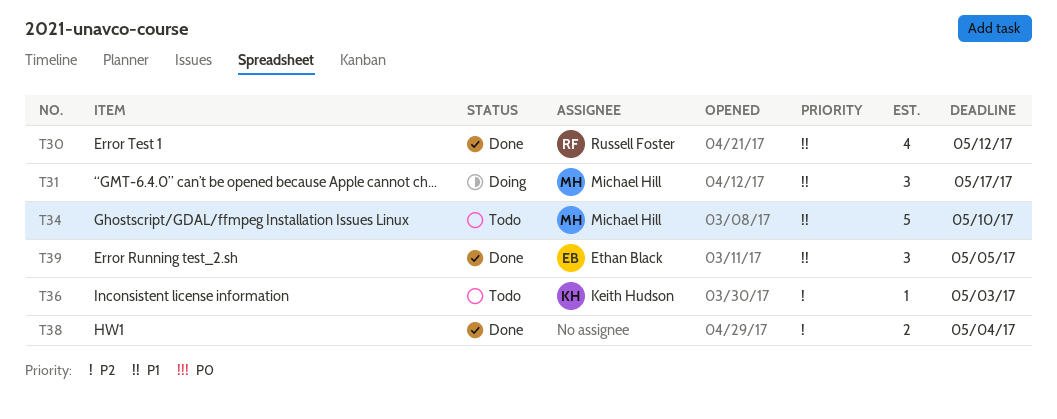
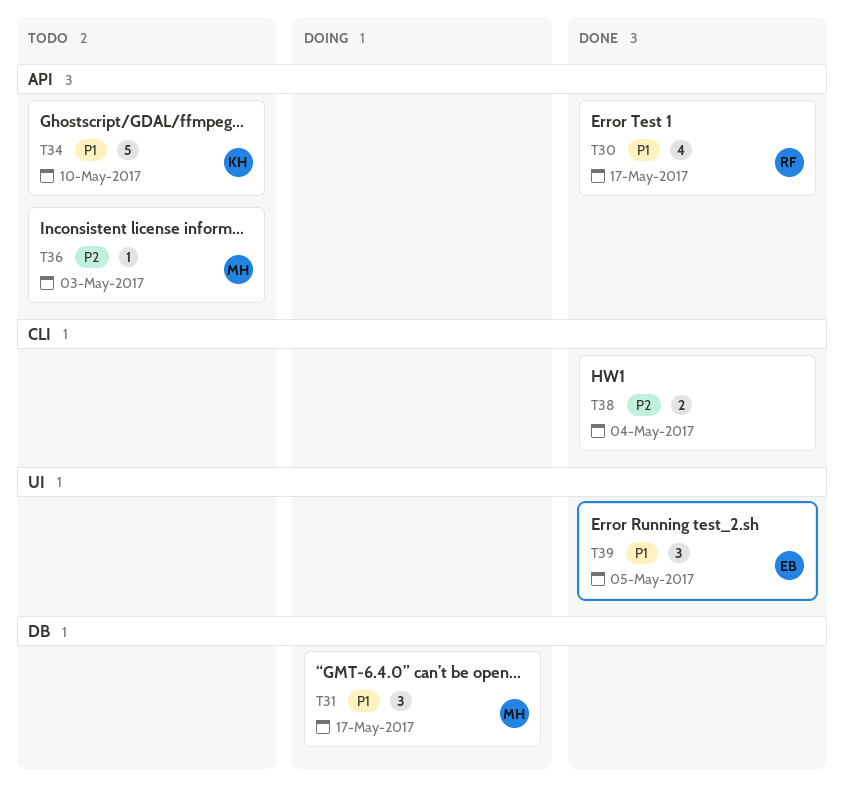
T30, due: May 12 -> May 17
T34, owner: Michael Hill -> Keith Hudson
T36, owner: Keith Hudson -> Michael Hill

